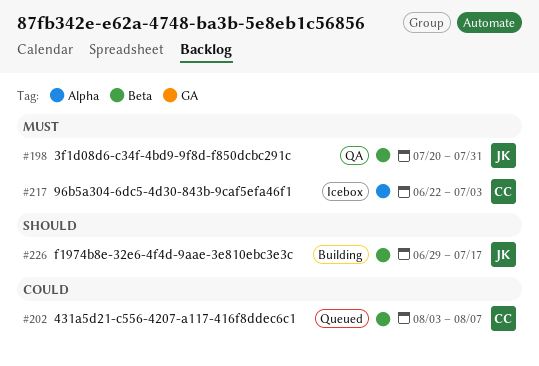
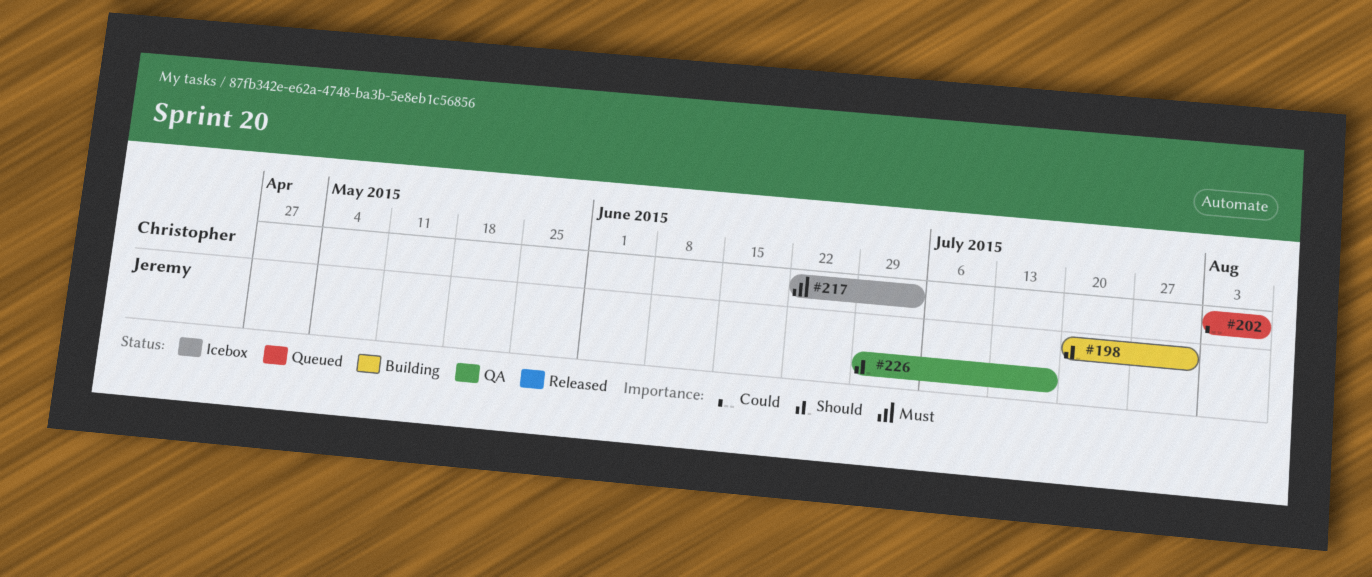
#198, status: QA -> Building
#198, priority: Must -> Should
#226, status: Building -> QA

